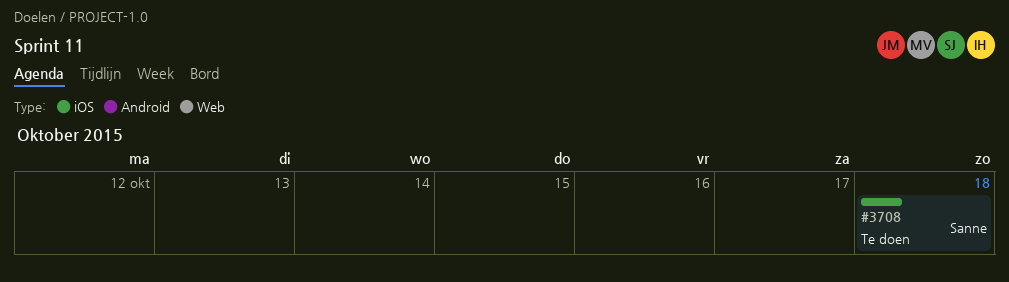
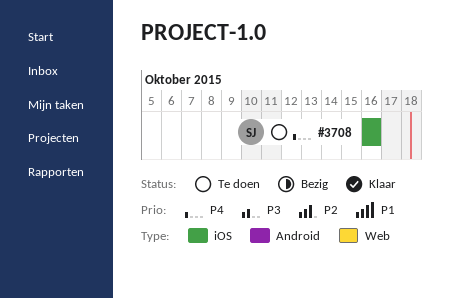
#3708, due: Oct 18 -> Oct 16

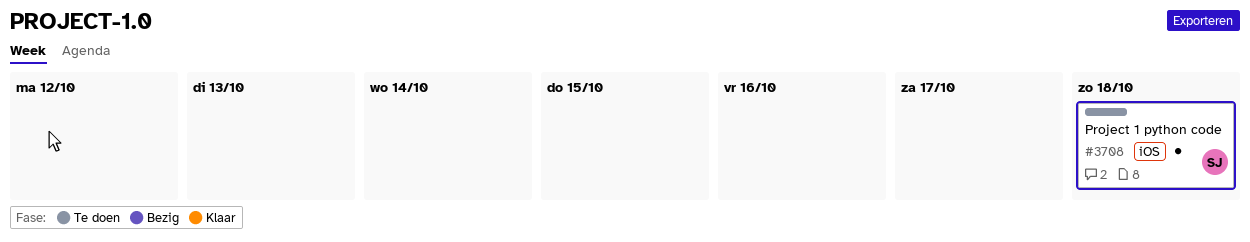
#3708, due: Oct 16 -> Oct 18

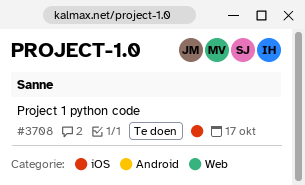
#3708, due: Oct 18 -> Oct 17

